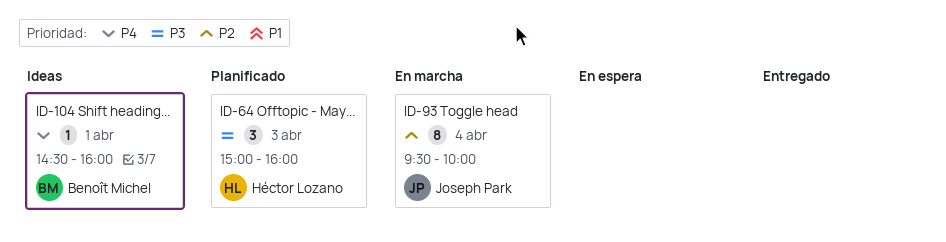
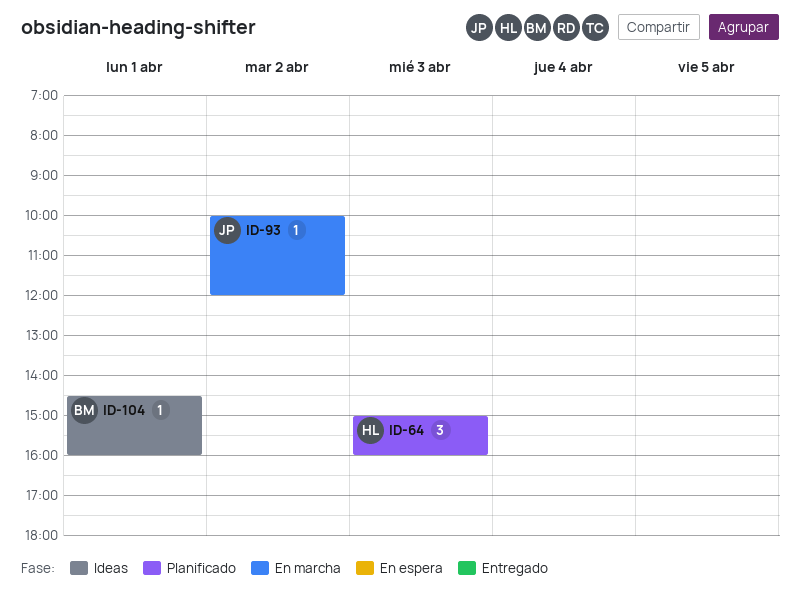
ID-93, estimate: 8 -> 1
ID-93, day: Apr 4 -> Apr 2
ID-93, begins: 09:30 -> 10:00
ID-93, ends: 10:00 -> 12:00

